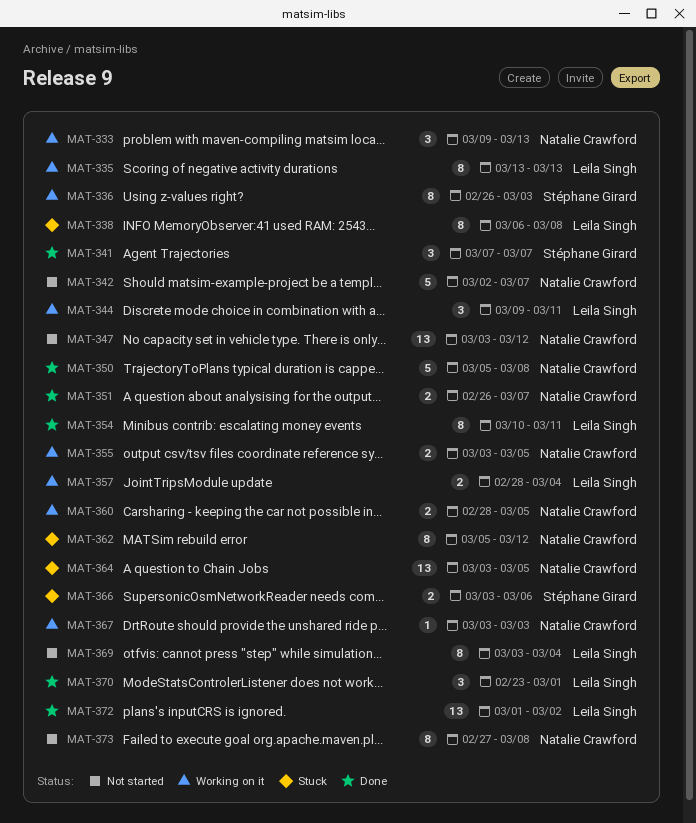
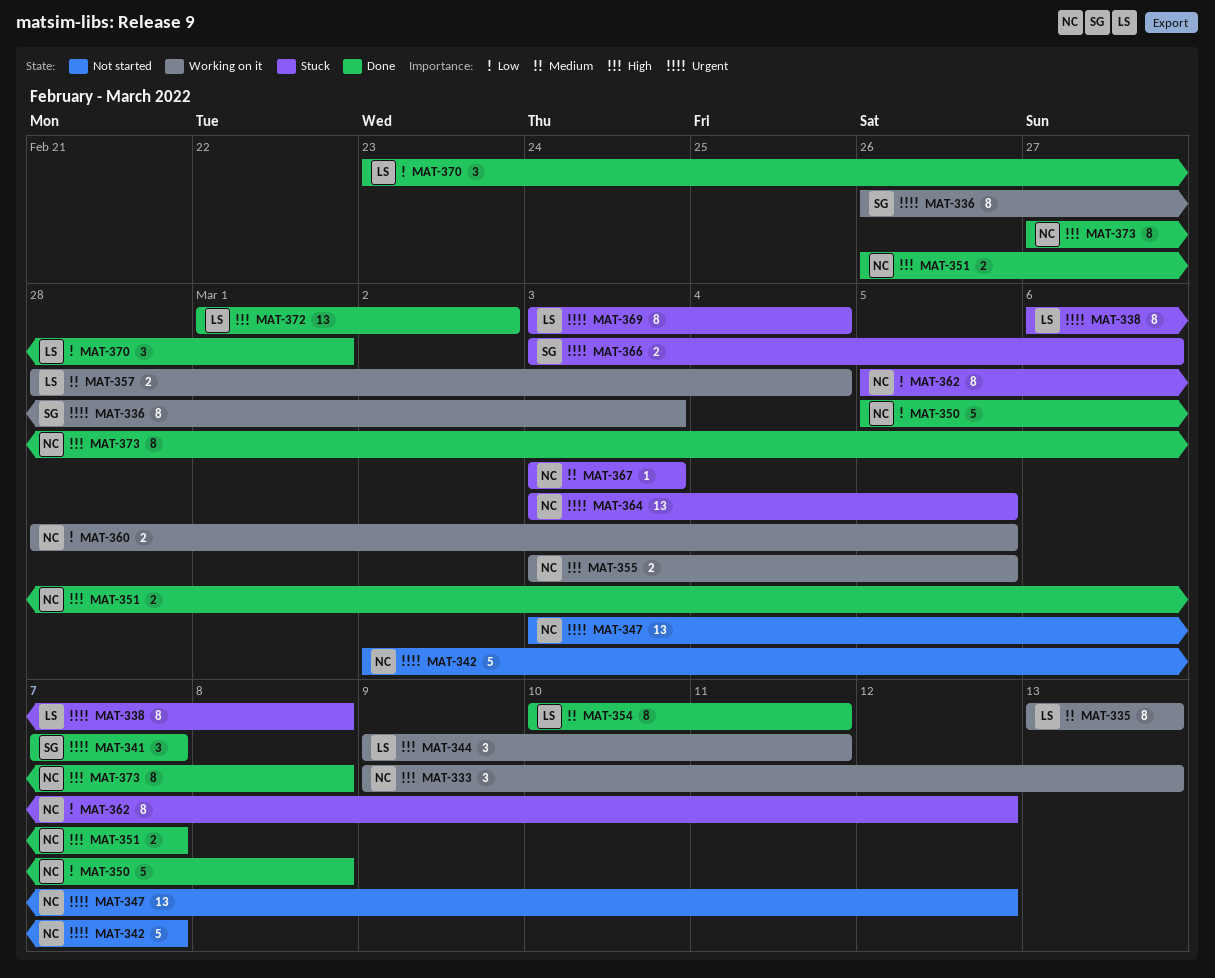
MAT-367, status: Working on it -> Stuck
MAT-369, status: Not started -> Stuck
MAT-373, status: Not started -> Done

